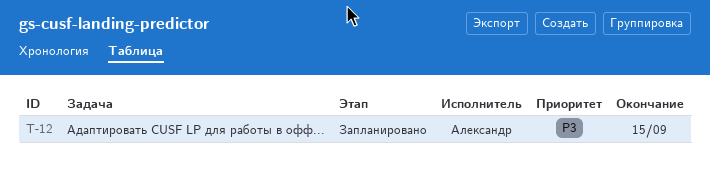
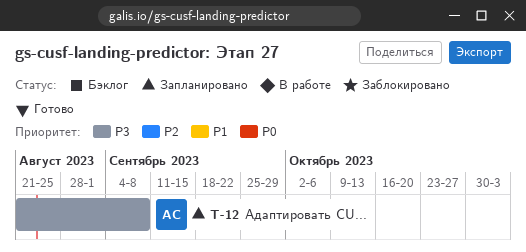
T-12, due: Sep 15 -> Sep 8

